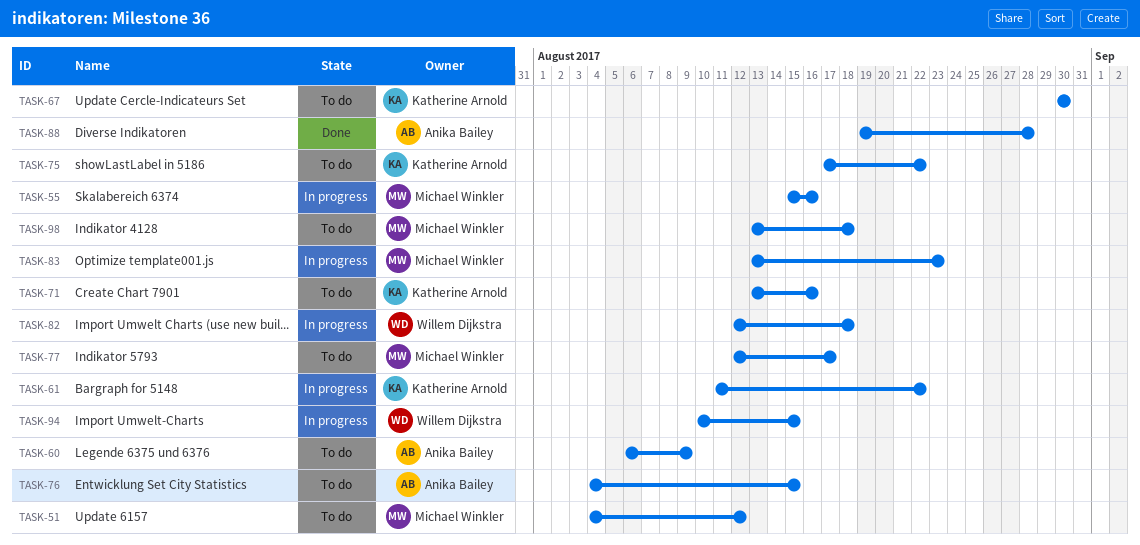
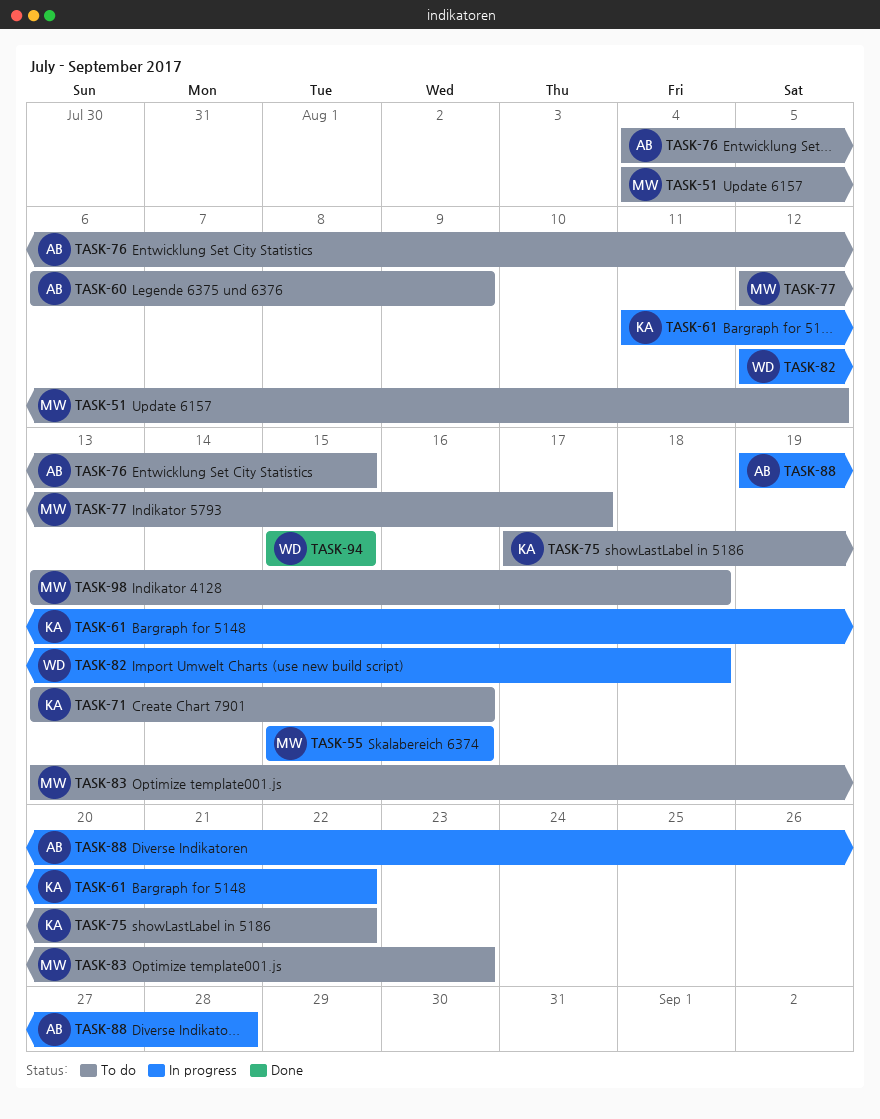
TASK-67: present -> none
TASK-83, status: In progress -> To do
TASK-88, status: Done -> In progress
TASK-94, status: In progress -> Done
TASK-94, start: Aug 10 -> Aug 15

